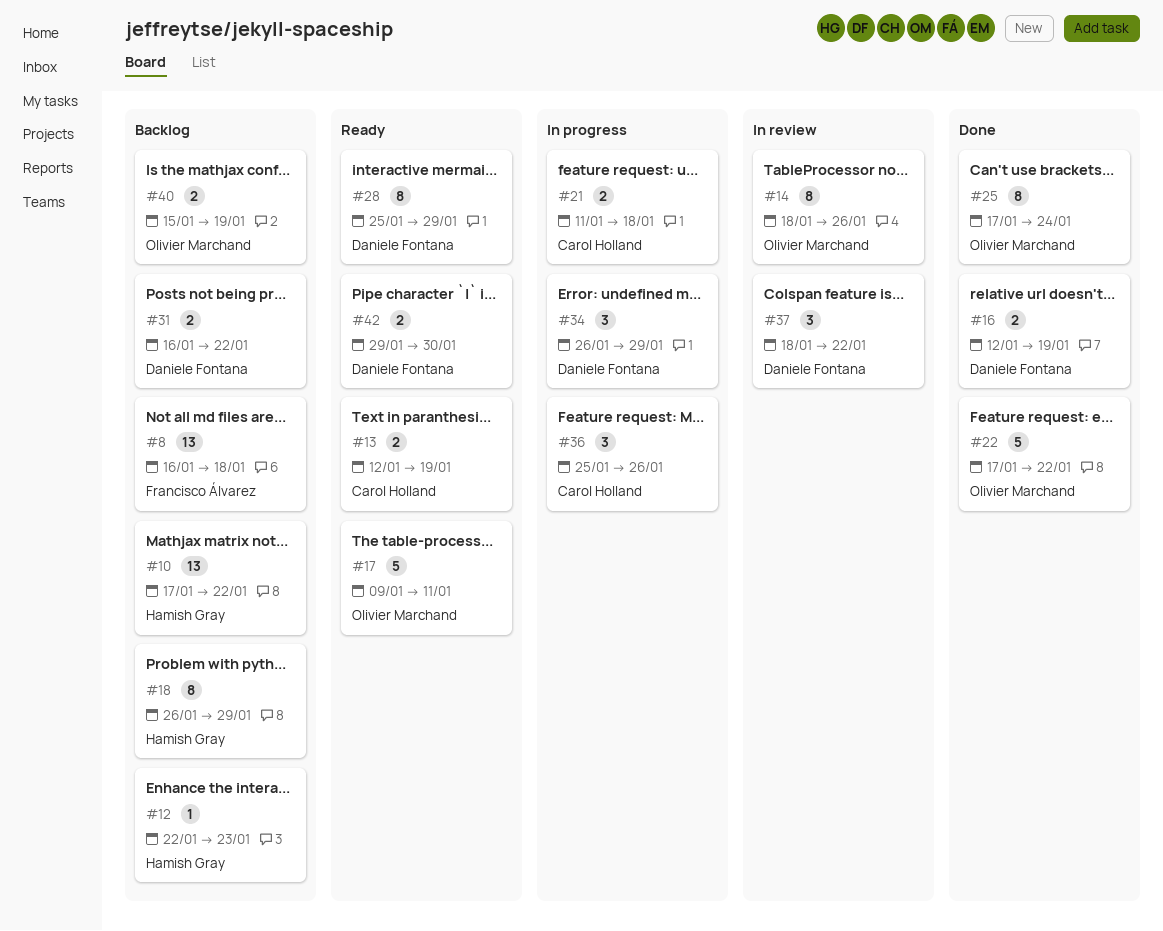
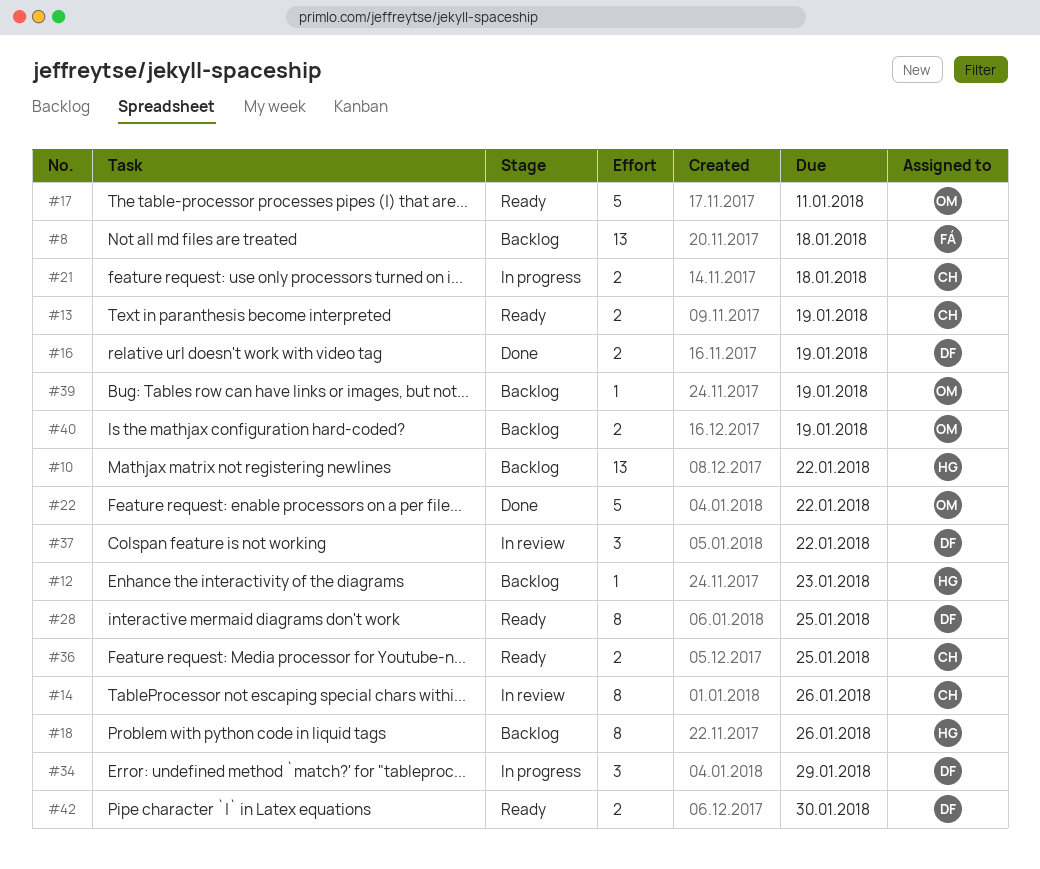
#14, owner: Olivier Marchand -> Carol Holland
#18, due: Jan 29 -> Jan 26
#25: present -> none
#28, due: Jan 29 -> Jan 25
#31: present -> none
#36, status: In progress -> Ready
#36, estimate: 3 -> 2
#36, due: Jan 26 -> Jan 25
#39: none -> present

